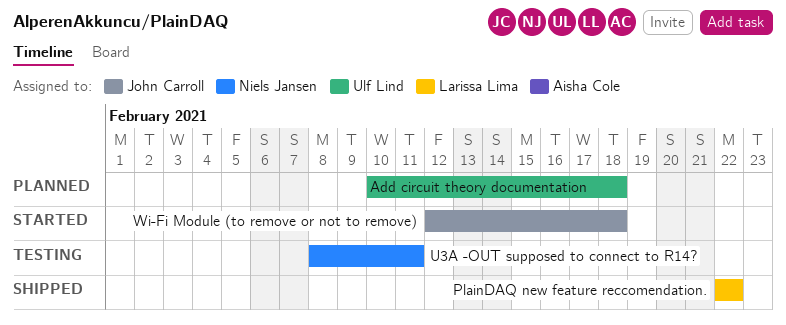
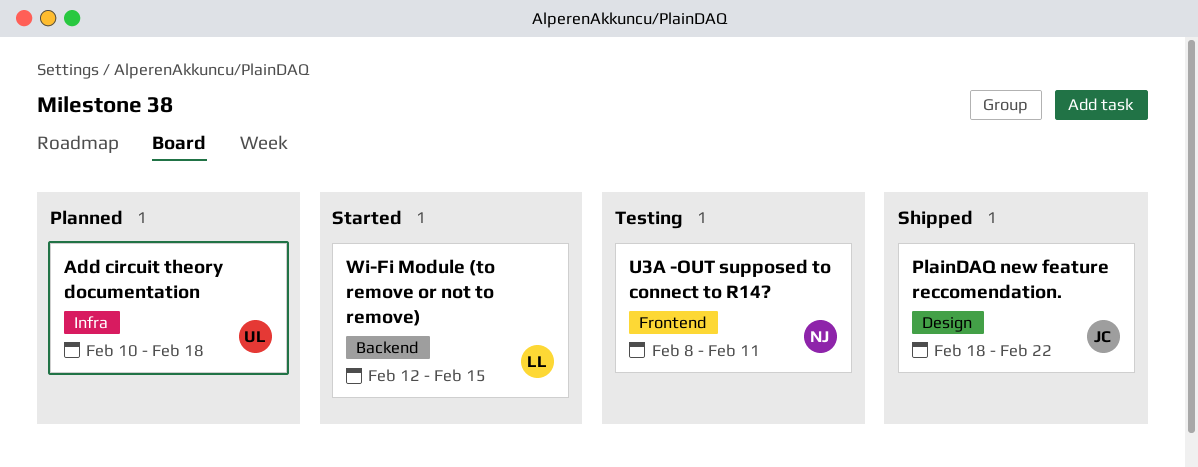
PlainDAQ new feature reccomendation., owner: Larissa Lima -> John Carroll
PlainDAQ new feature reccomendation., start: Feb 22 -> Feb 18
Wi-Fi Module (to remove or not to remove), owner: John Carroll -> Larissa Lima
Wi-Fi Module (to remove or not to remove), due: Feb 18 -> Feb 15

